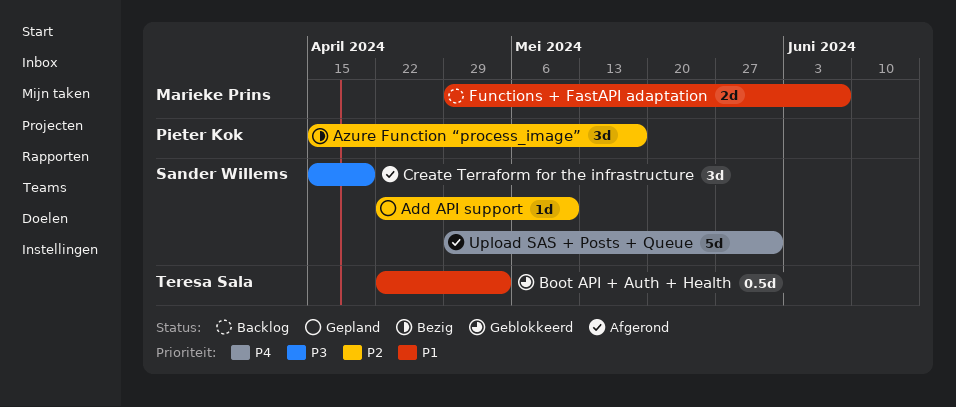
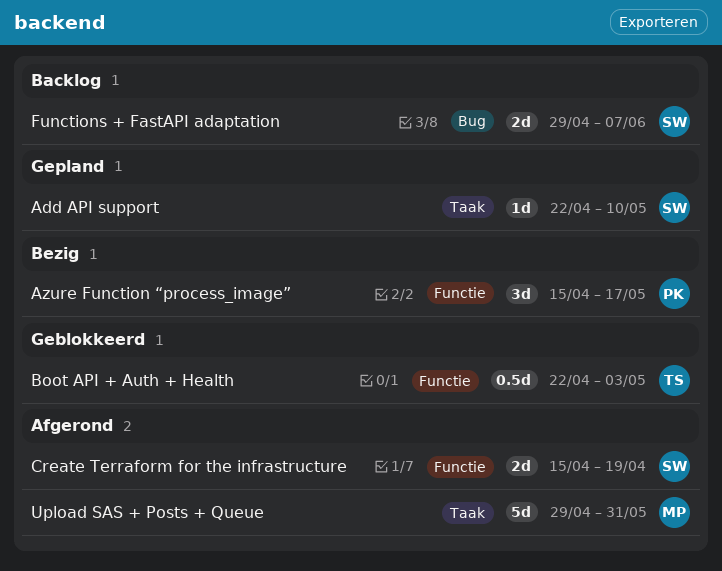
Create Terraform for the infrastructure, estimate: 3d -> 2d
Functions + FastAPI adaptation, owner: Marieke Prins -> Sander Willems
Upload SAS + Posts + Queue, owner: Sander Willems -> Marieke Prins

